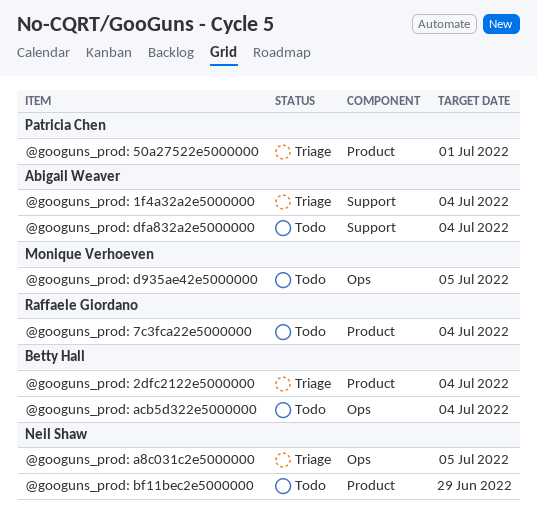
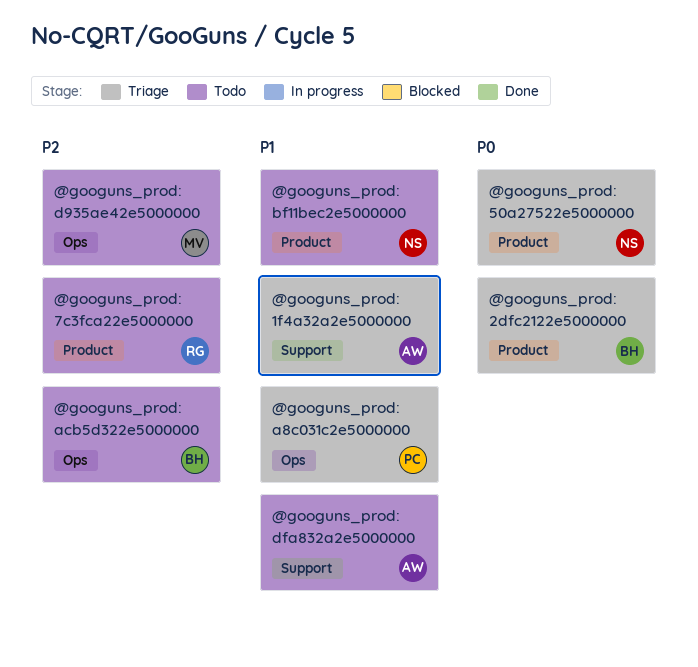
@googuns_prod: 50a27522e5000000, owner: Patricia Chen -> Neil Shaw
@googuns_prod: a8c031c2e5000000, owner: Neil Shaw -> Patricia Chen

